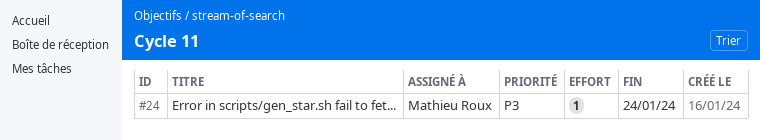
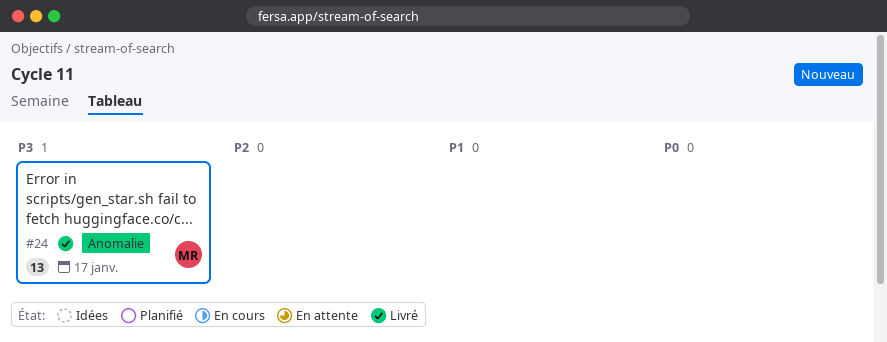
#24, estimate: 1 -> 13
#24, due: Jan 24 -> Jan 17

